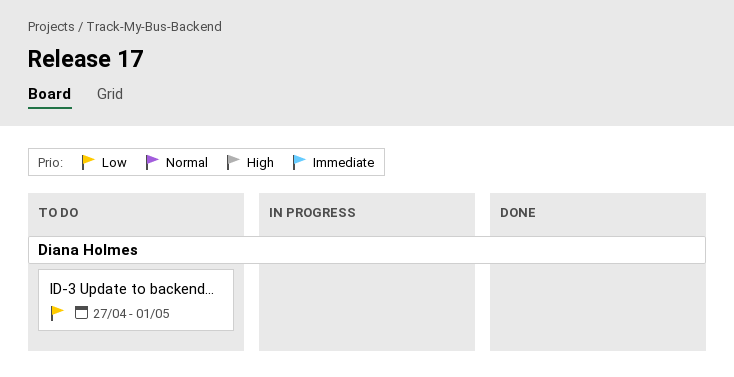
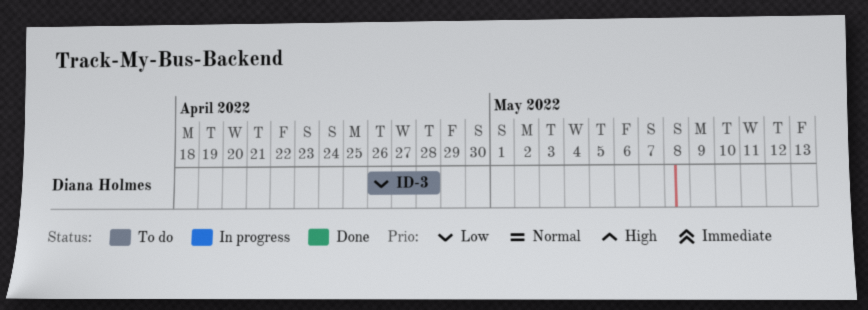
ID-3, start: Apr 27 -> Apr 26
ID-3, due: May 1 -> Apr 28

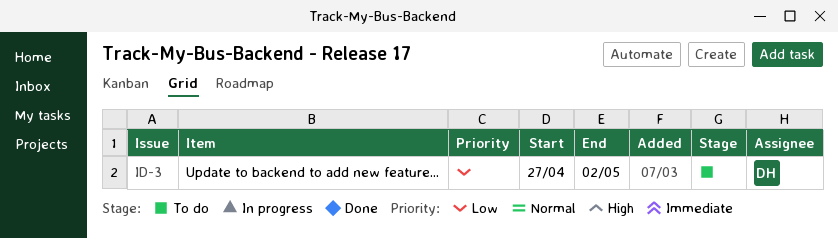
ID-3, start: Apr 26 -> Apr 27
ID-3, due: Apr 28 -> May 2

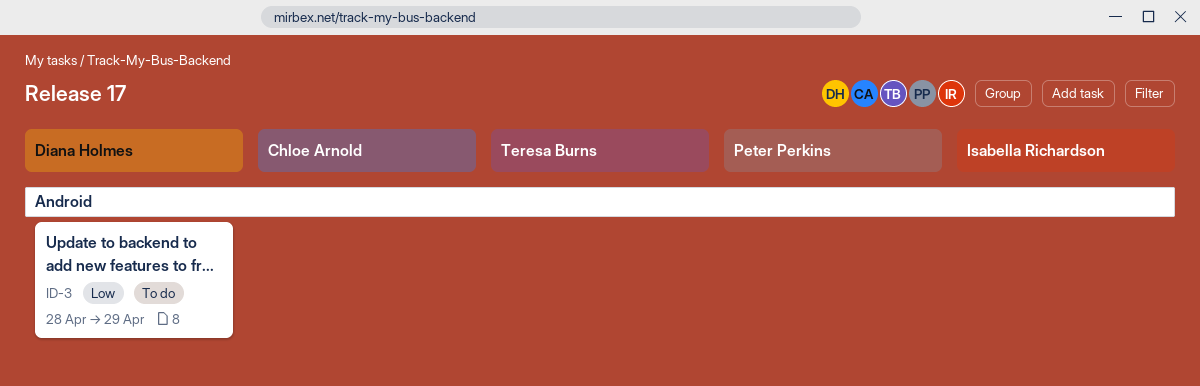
ID-3, start: Apr 27 -> Apr 28
ID-3, due: May 2 -> Apr 29

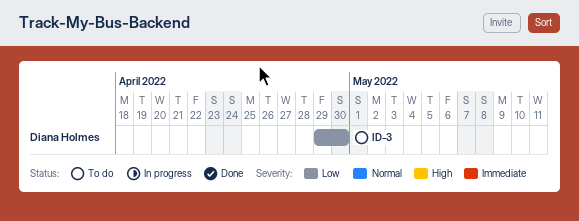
ID-3, start: Apr 28 -> Apr 29
ID-3, due: Apr 29 -> Apr 30

